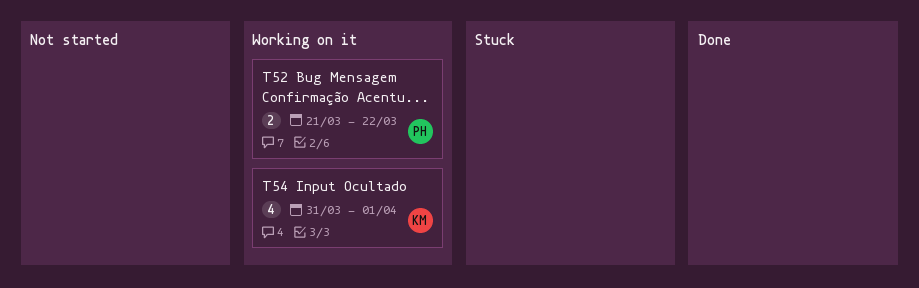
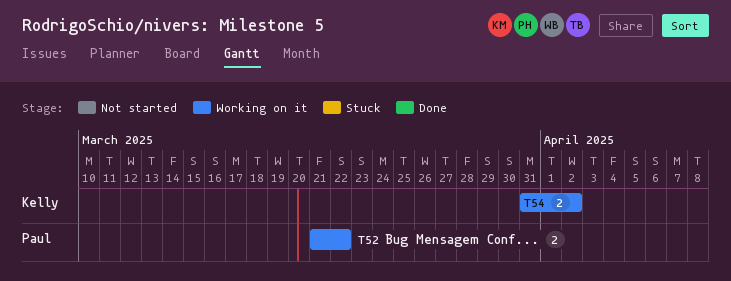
T54, estimate: 4 -> 2
T54, due: Apr 1 -> Apr 2

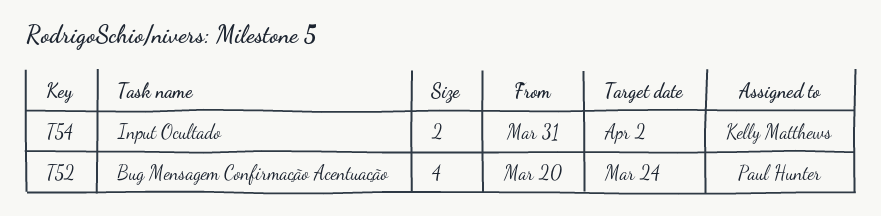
T52, estimate: 2 -> 4
T52, start: Mar 21 -> Mar 20
T52, due: Mar 22 -> Mar 24

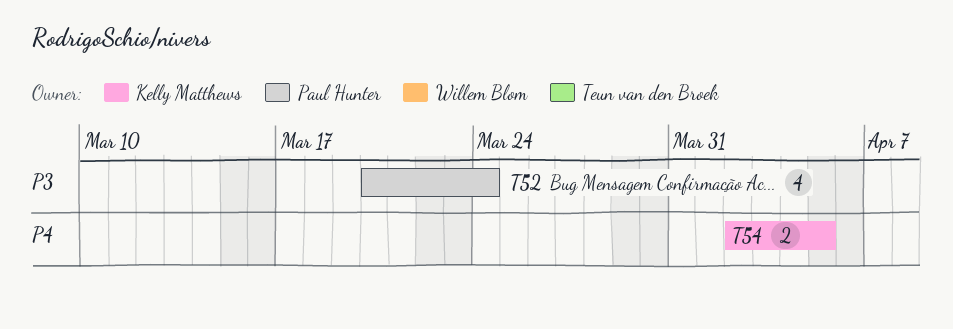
T54, start: Mar 31 -> Apr 2
T54, due: Apr 2 -> Apr 5

